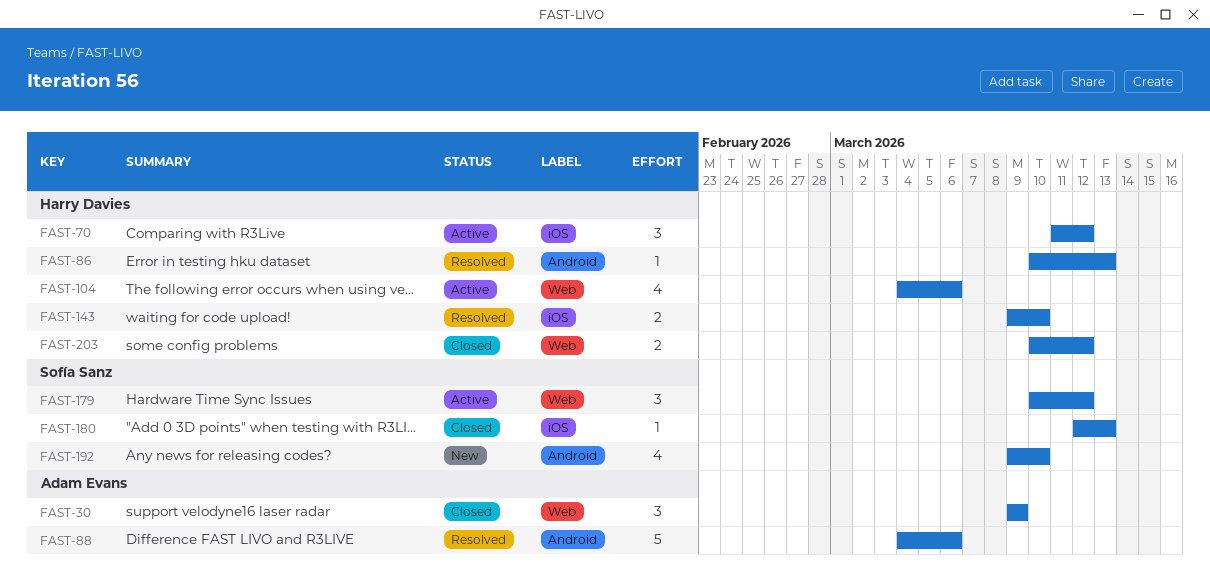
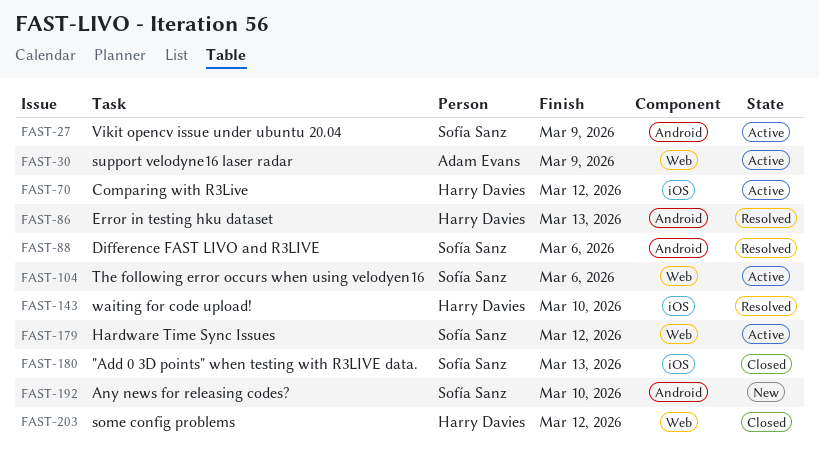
FAST-27: none -> present
FAST-30, status: Closed -> Active
FAST-88, owner: Adam Evans -> Sofía Sanz
FAST-104, owner: Harry Davies -> Sofía Sanz

